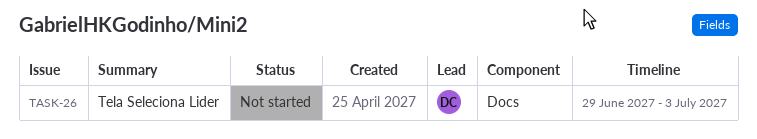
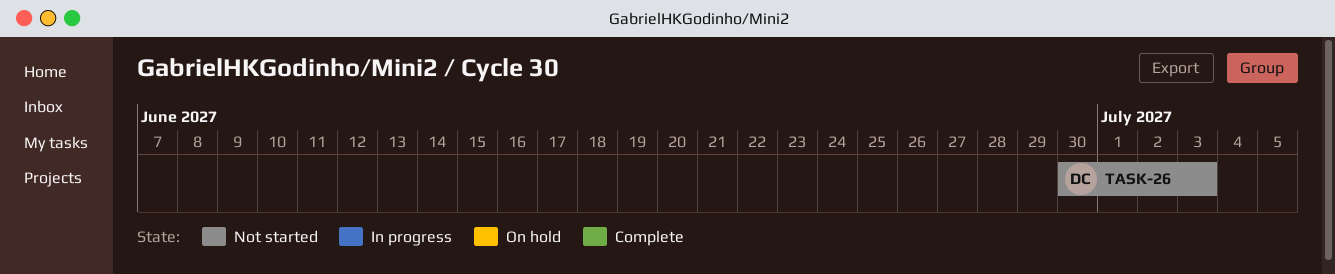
TASK-26, start: Jun 29 -> Jun 30

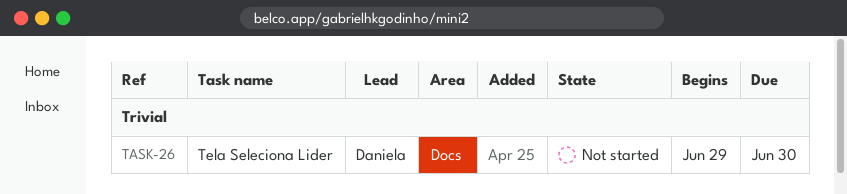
TASK-26, start: Jun 30 -> Jun 29
TASK-26, due: Jul 3 -> Jun 30

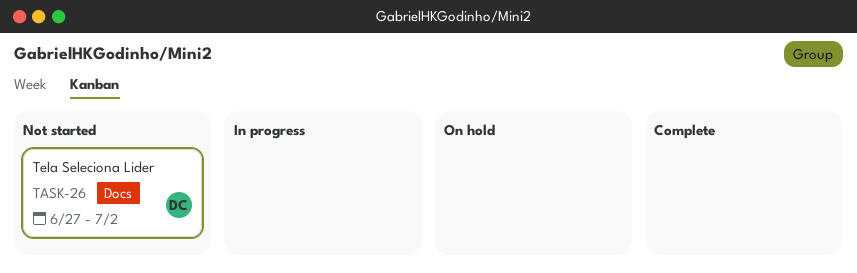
TASK-26, start: Jun 29 -> Jun 27
TASK-26, due: Jun 30 -> Jul 2

